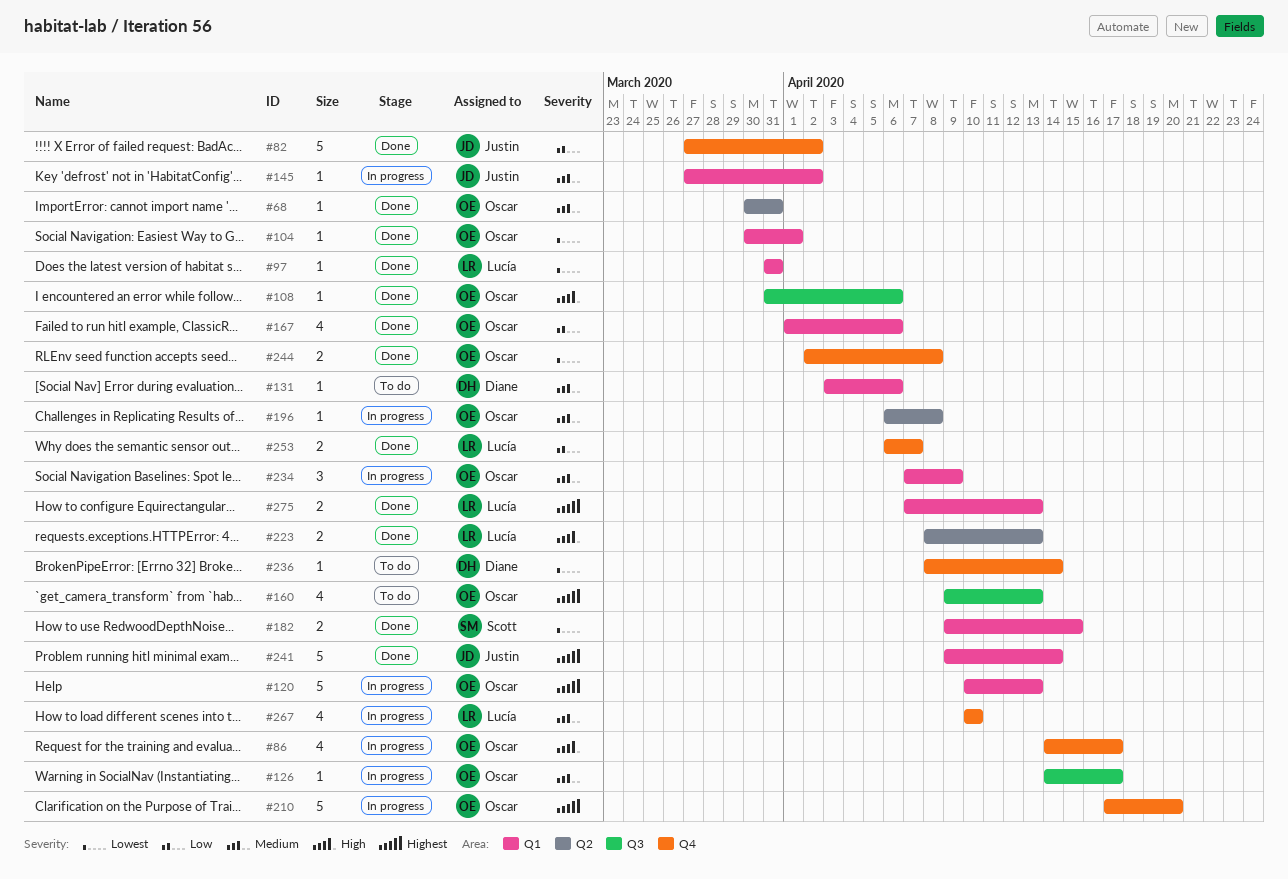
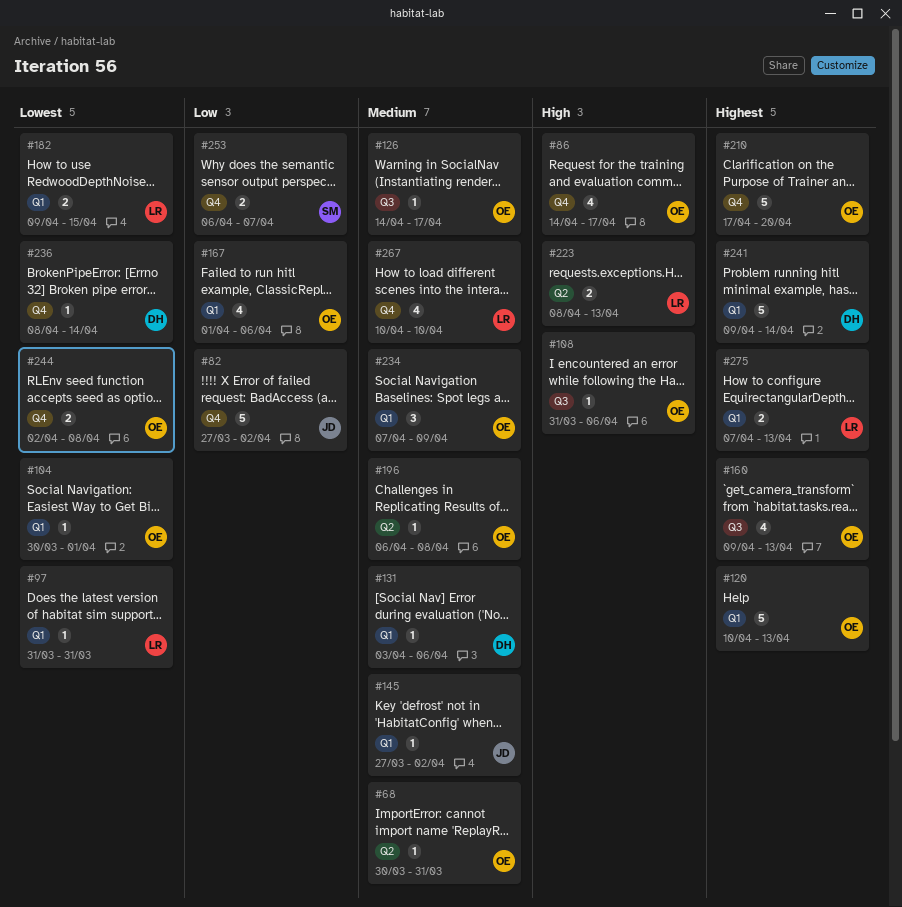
#182, owner: Scott -> Lucía
#241, owner: Justin -> Diane
#253, owner: Lucía -> Scott

